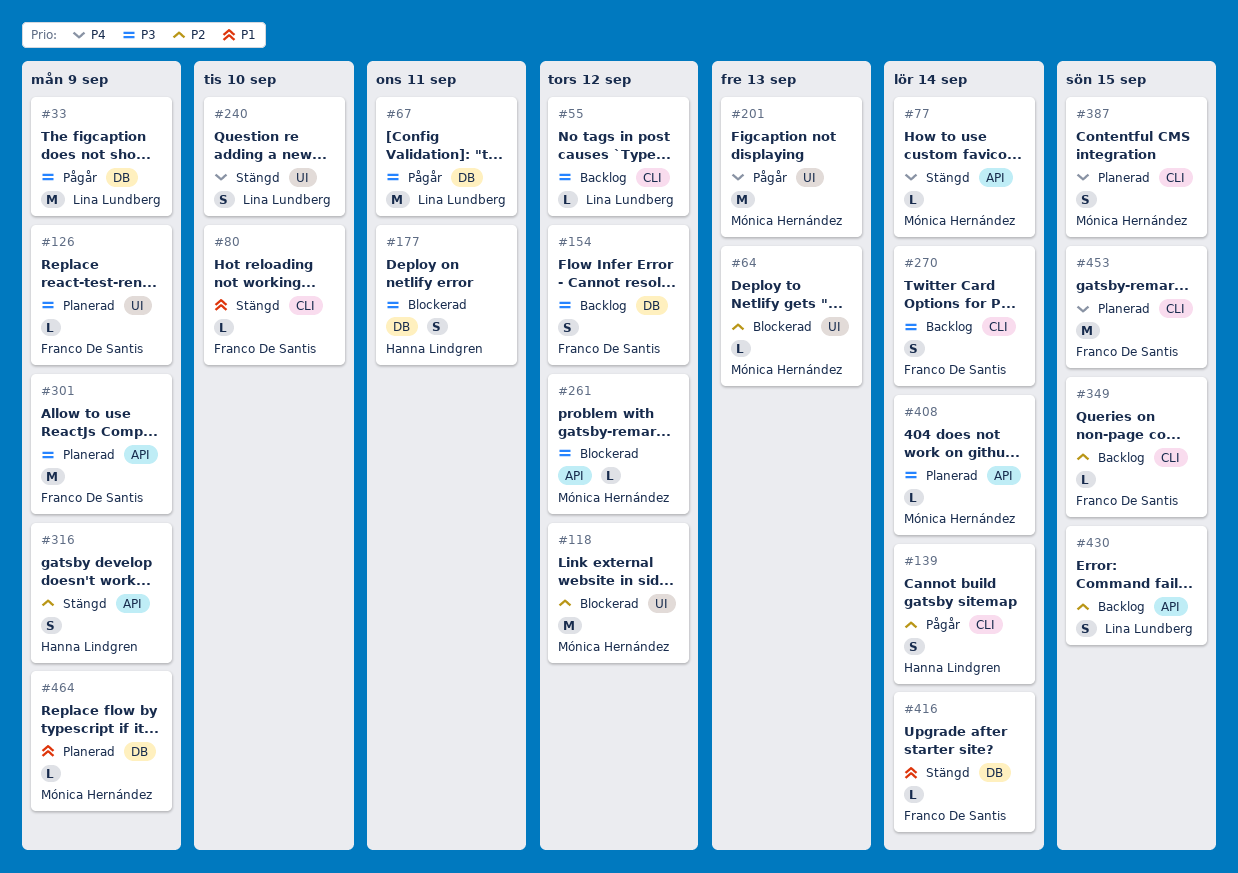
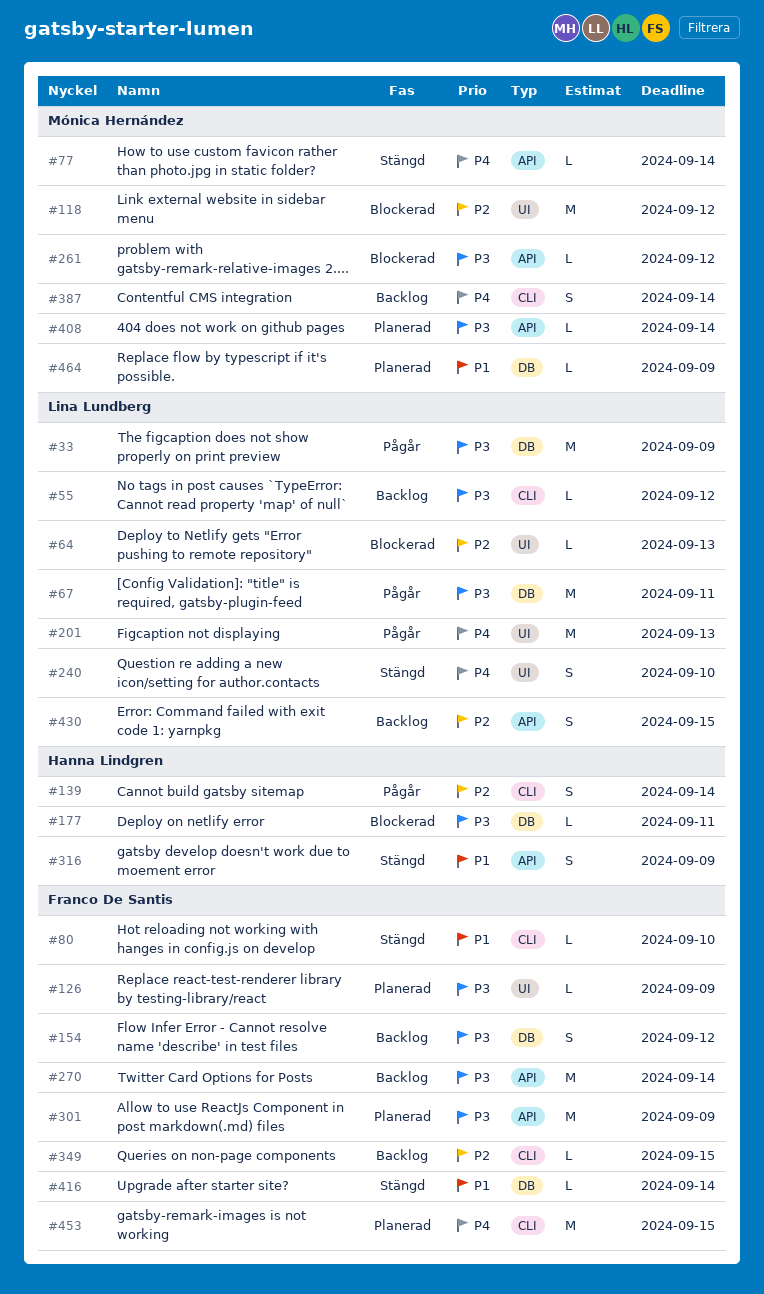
#64, owner: Mónica Hernández -> Lina Lundberg
#177, estimate: S -> L
#201, owner: Mónica Hernández -> Lina Lundberg
#270, label: CLI -> API
#270, estimate: S -> M
#316, priority: P2 -> P1
#387, status: Planerad -> Backlog
#387, due: Sep 15 -> Sep 14

